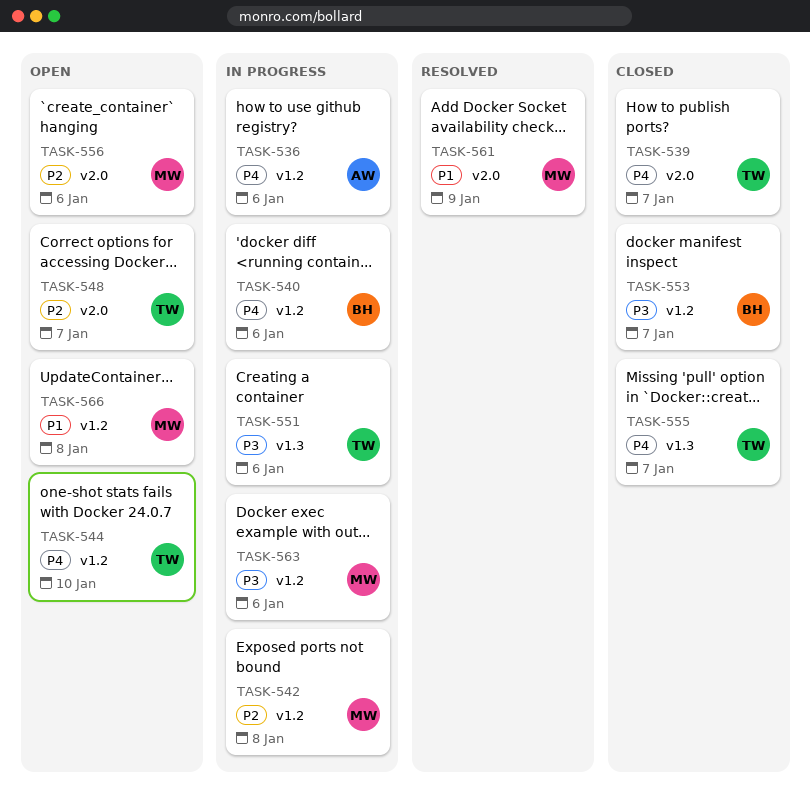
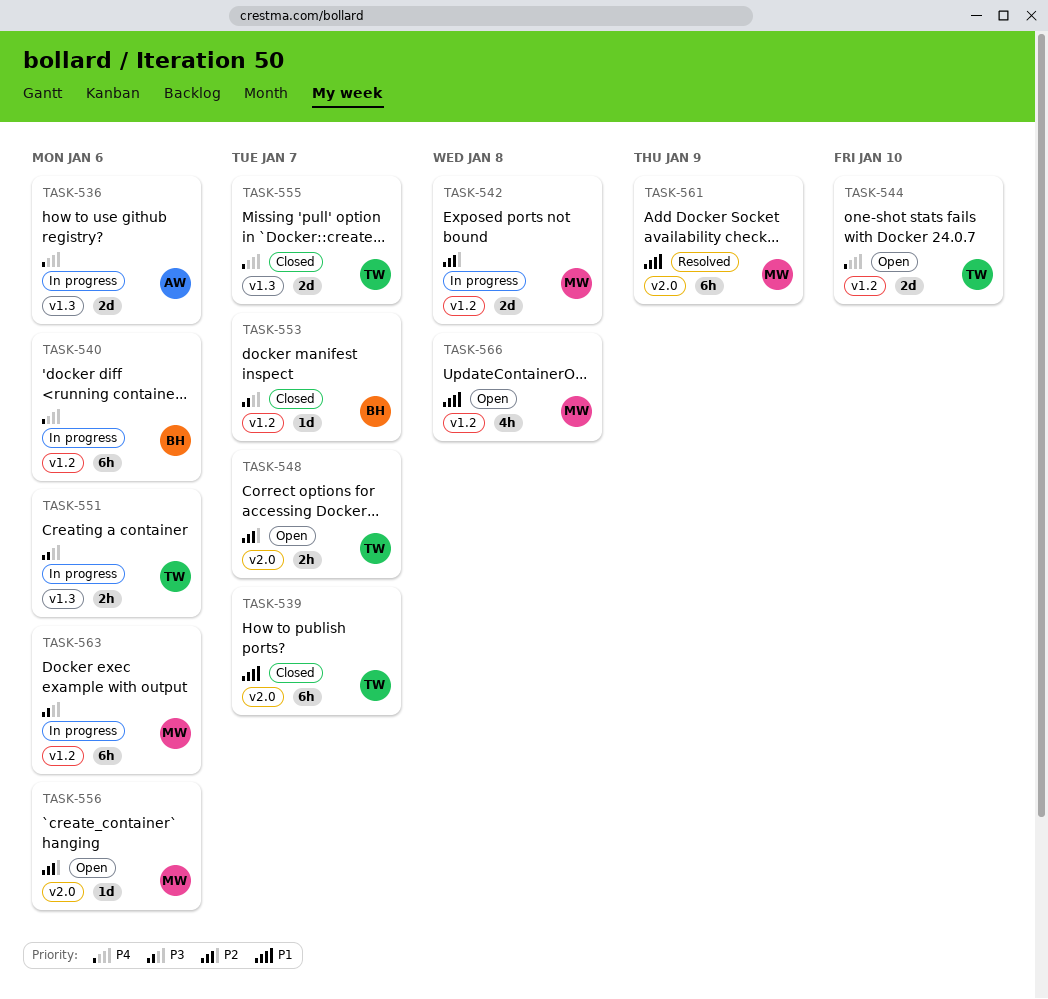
TASK-536, label: v1.2 -> v1.3
TASK-539, priority: P4 -> P1

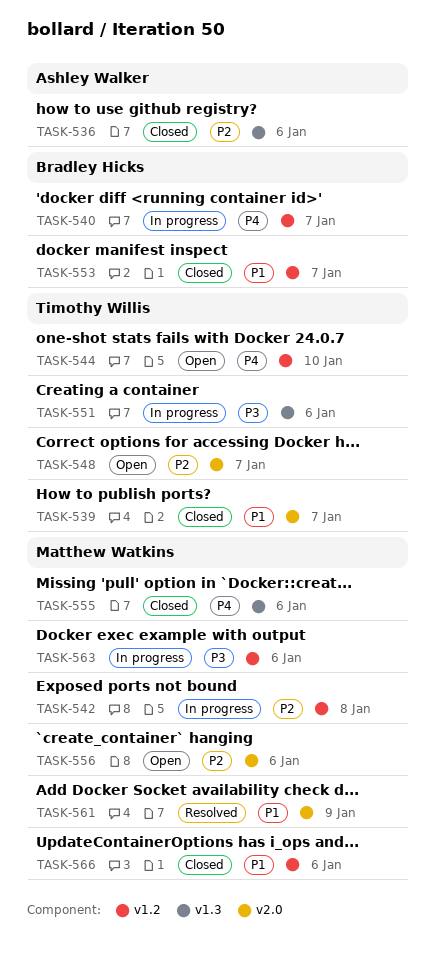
TASK-536, status: In progress -> Closed
TASK-536, priority: P4 -> P2
TASK-540, due: Jan 6 -> Jan 7
TASK-553, priority: P3 -> P1
TASK-555, owner: Timothy Willis -> Matthew Watkins
TASK-555, due: Jan 7 -> Jan 6
TASK-566, status: Open -> Closed
TASK-566, due: Jan 8 -> Jan 6

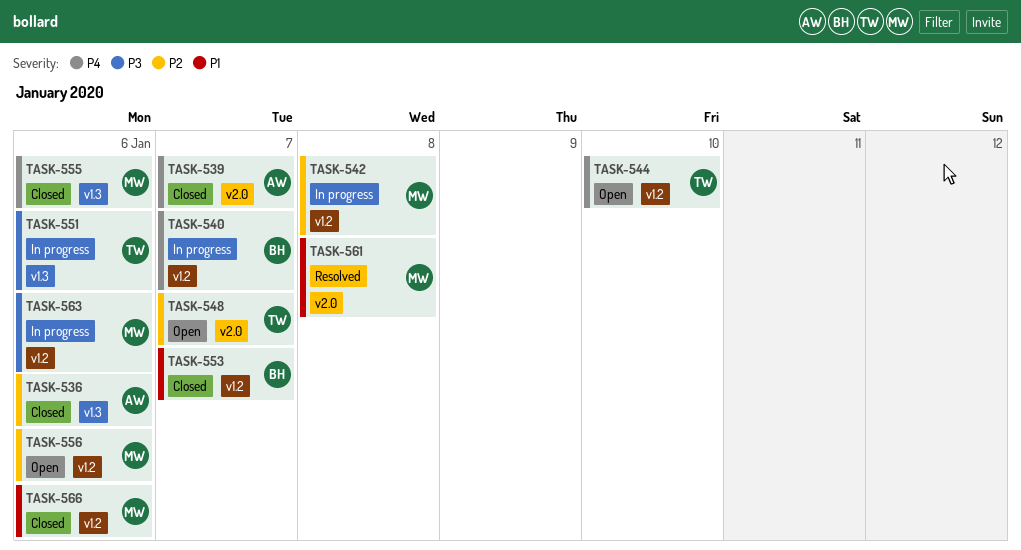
TASK-539, owner: Timothy Willis -> Ashley Walker
TASK-539, priority: P1 -> P4
TASK-556, label: v2.0 -> v1.2
TASK-561, due: Jan 9 -> Jan 8

